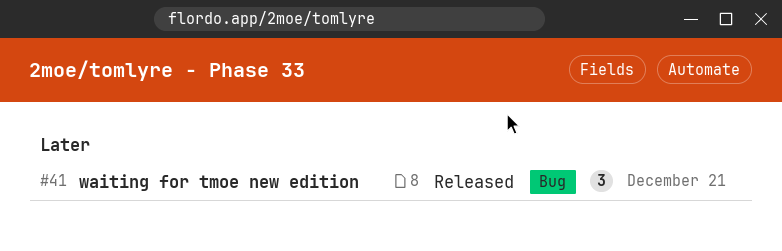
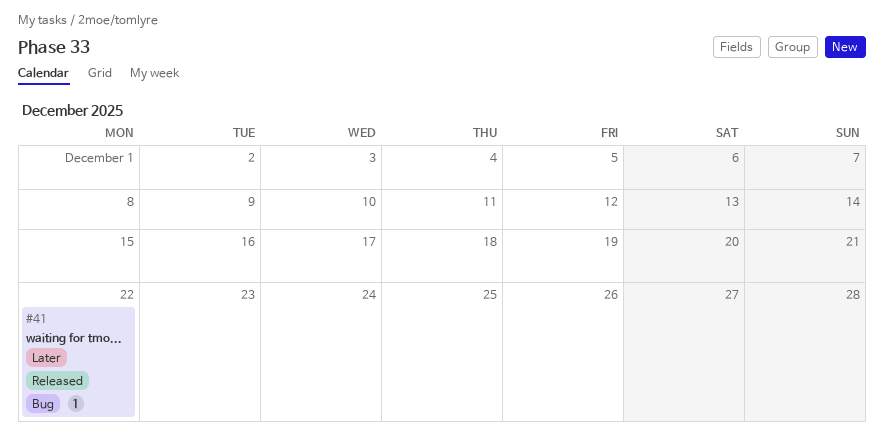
#41, estimate: 3 -> 1
#41, due: Dec 21 -> Dec 22

